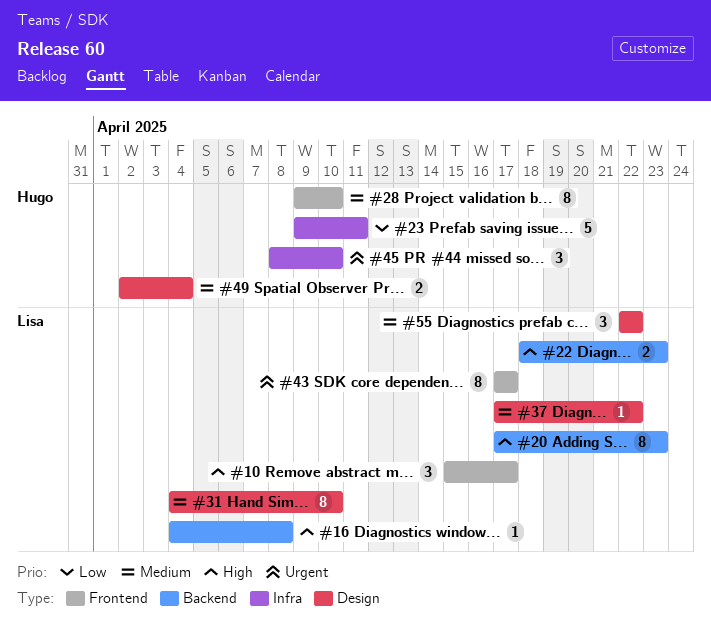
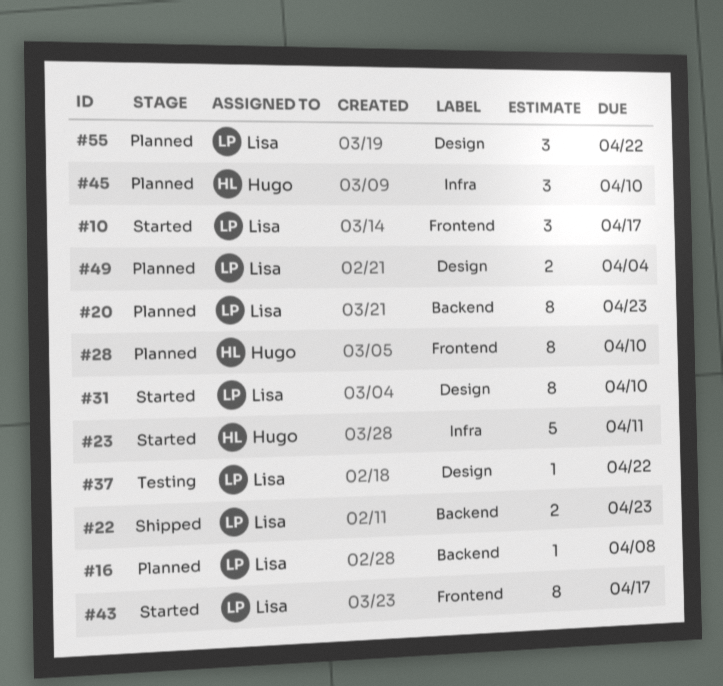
#49, owner: Hugo -> Lisa

